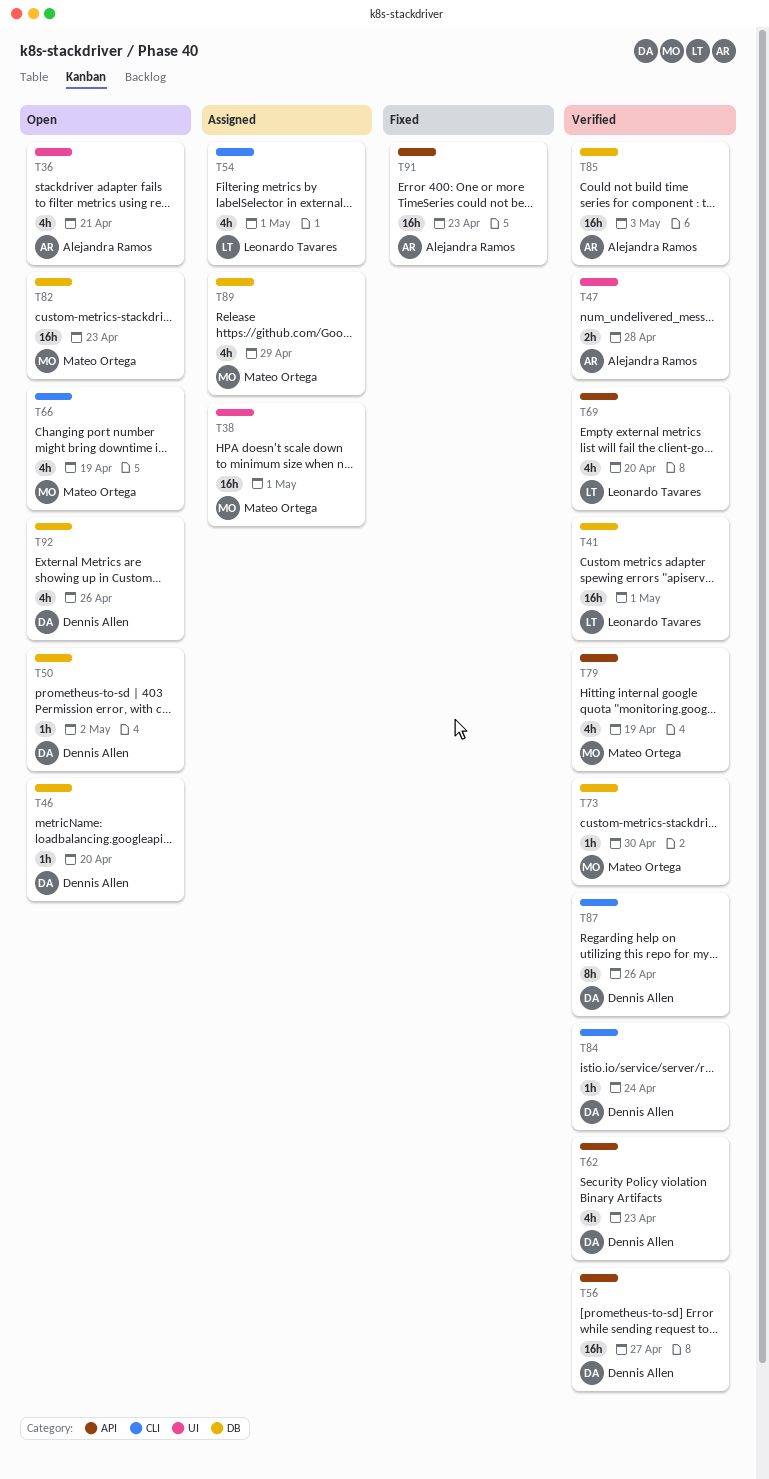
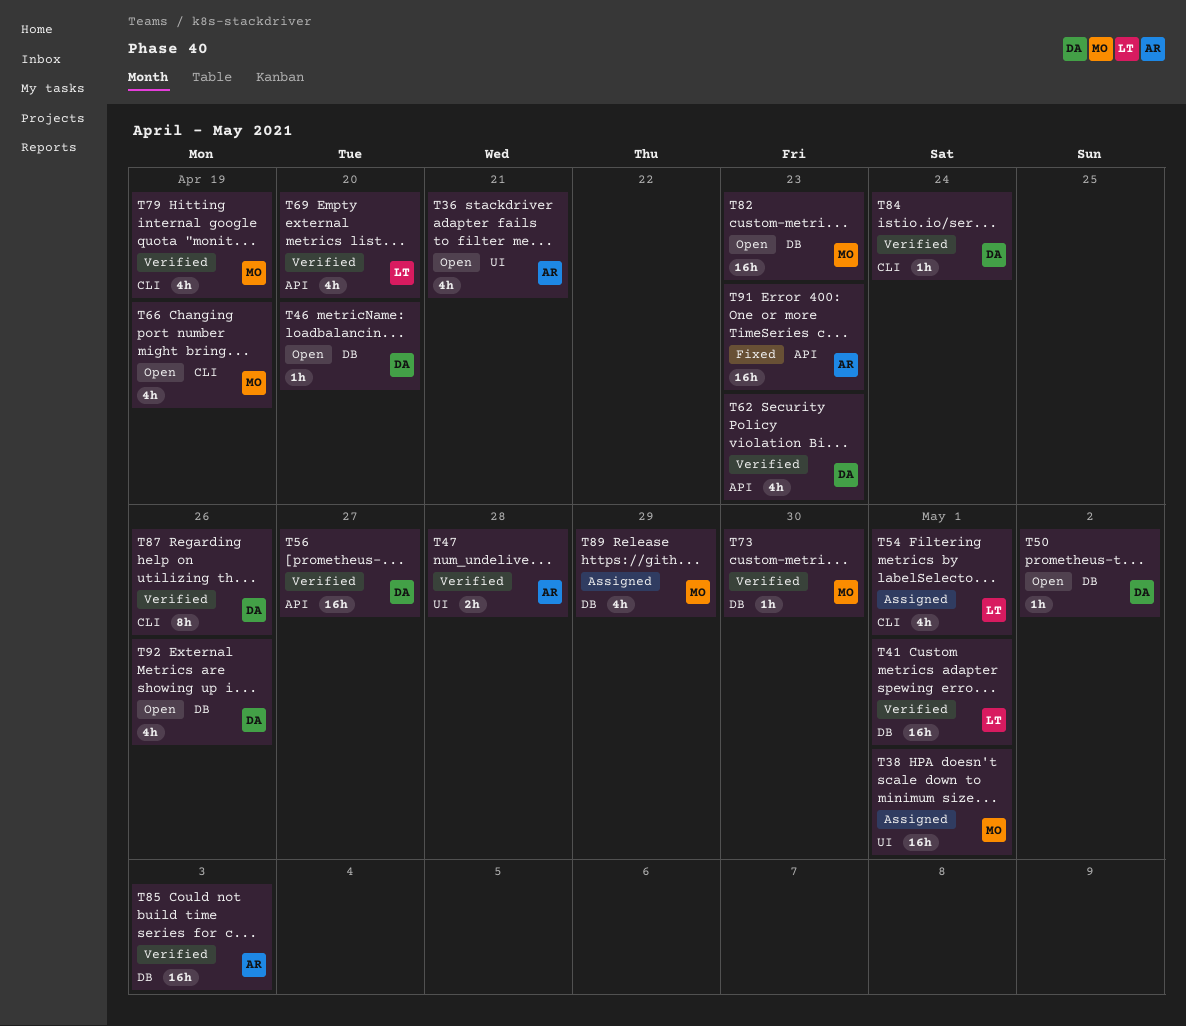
T79, label: API -> CLI

